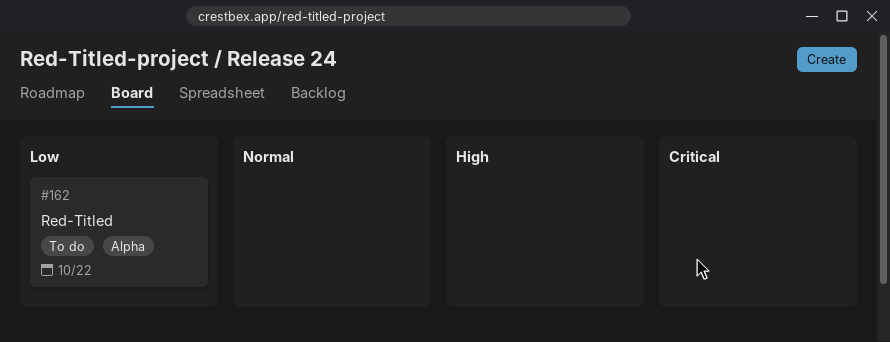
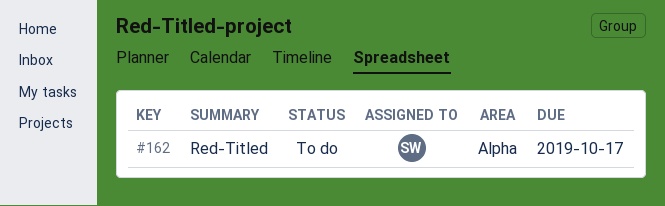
#162, due: Oct 22 -> Oct 17

